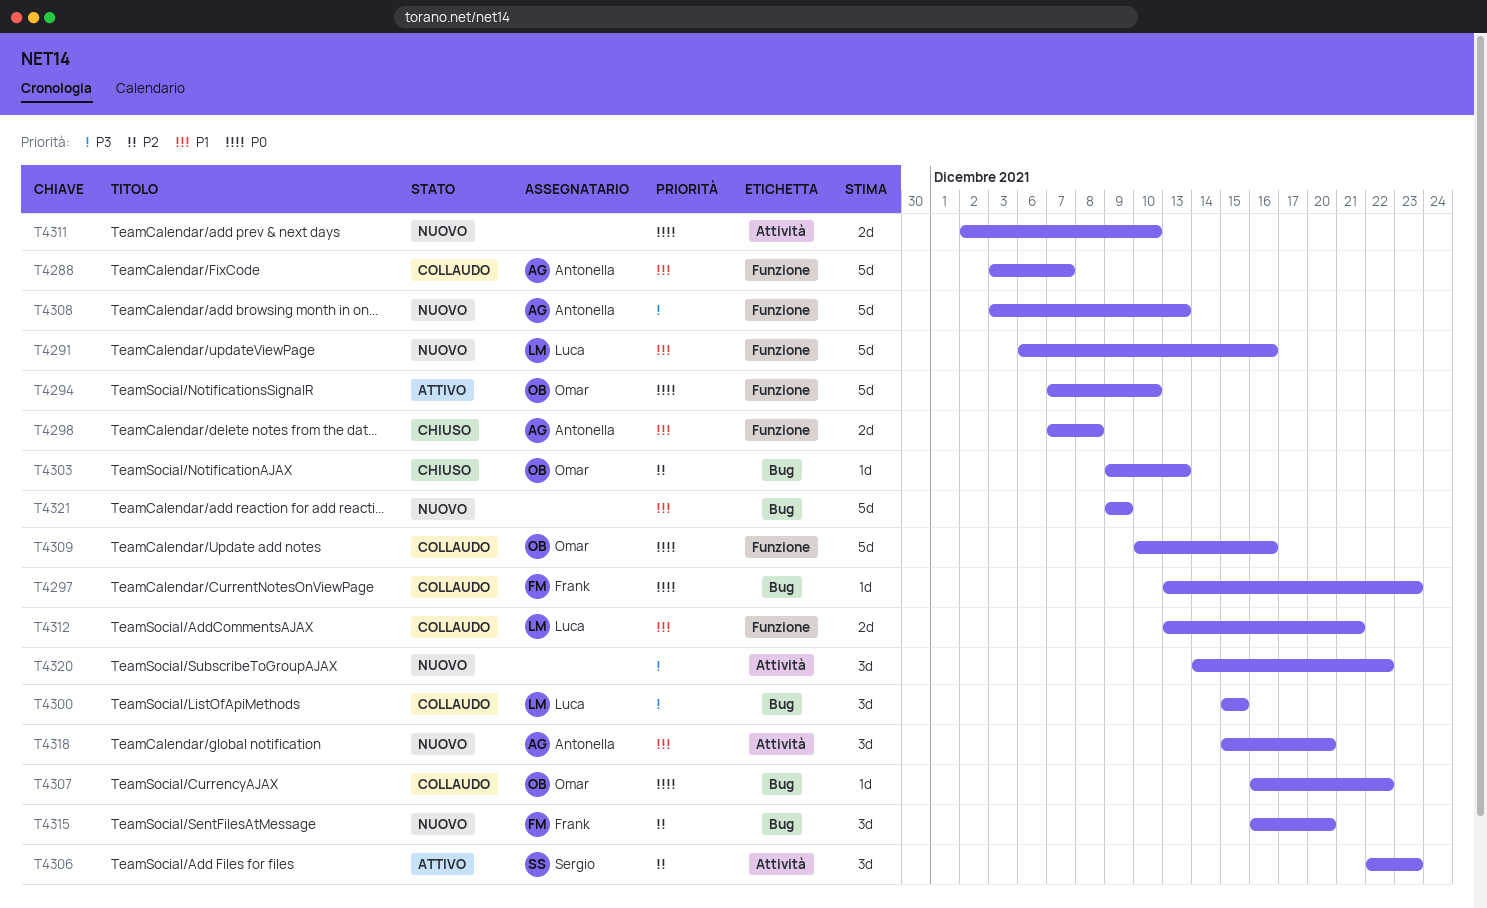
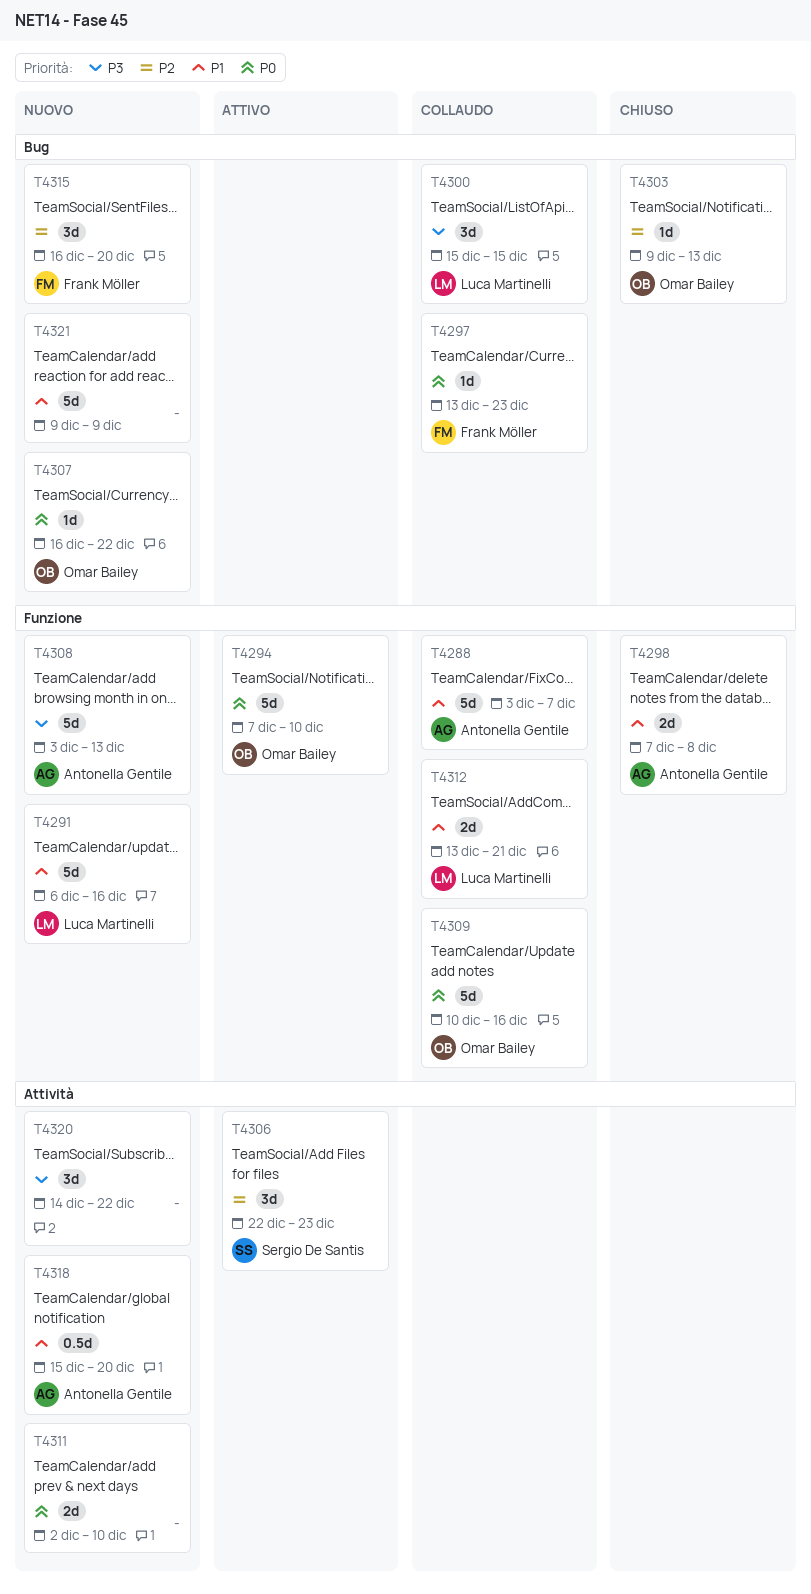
T4307, status: Collaudo -> Nuovo
T4318, estimate: 3d -> 0.5d

